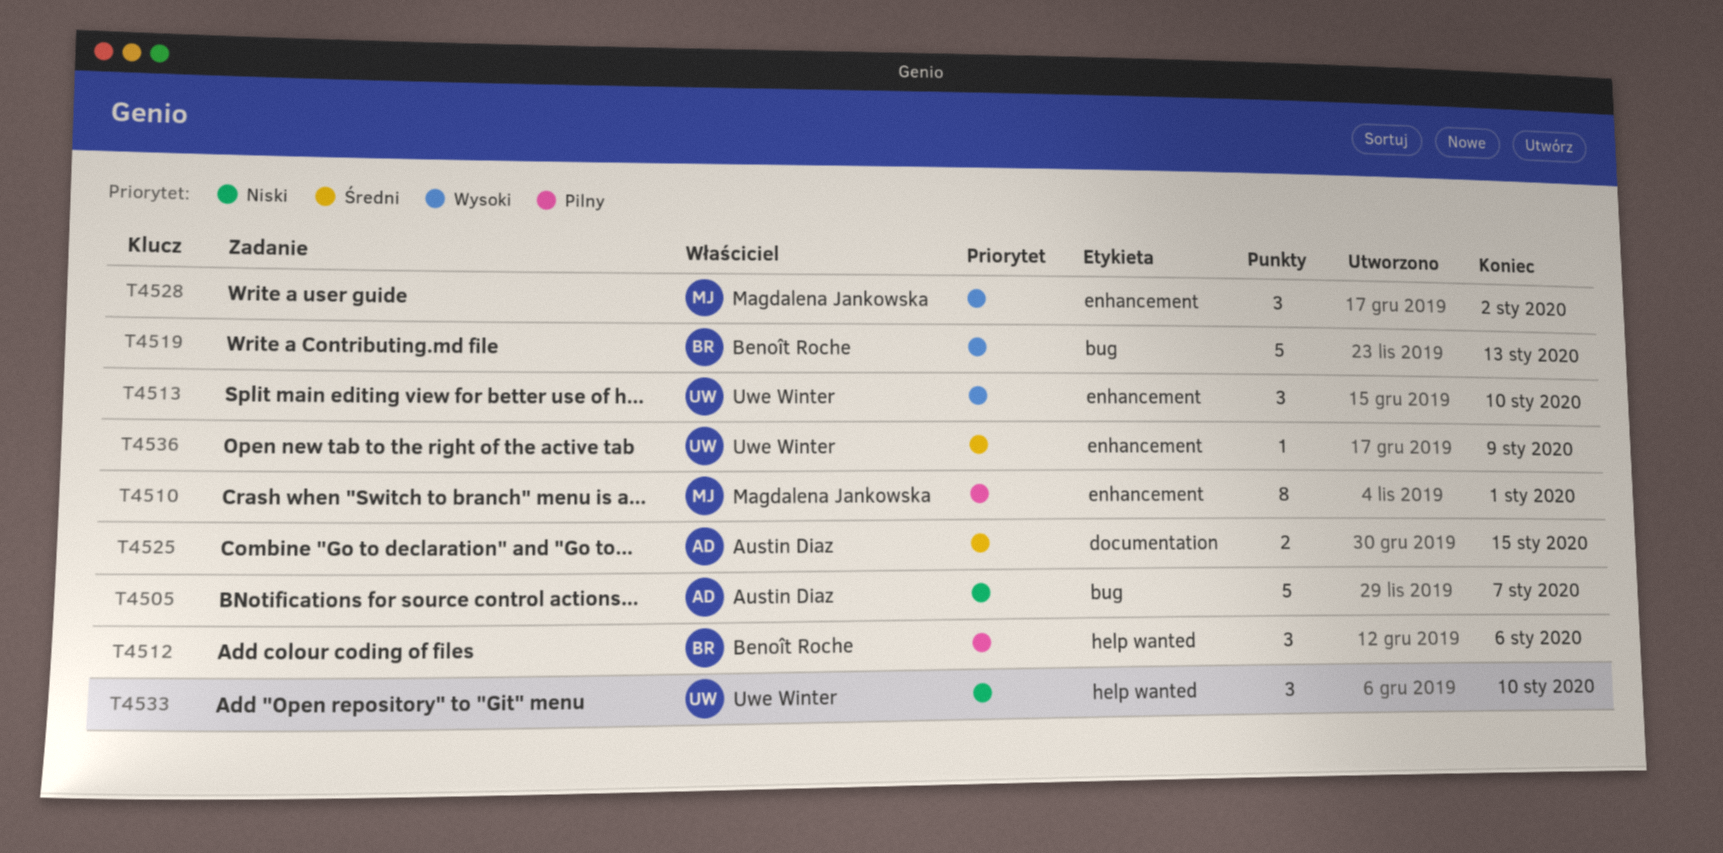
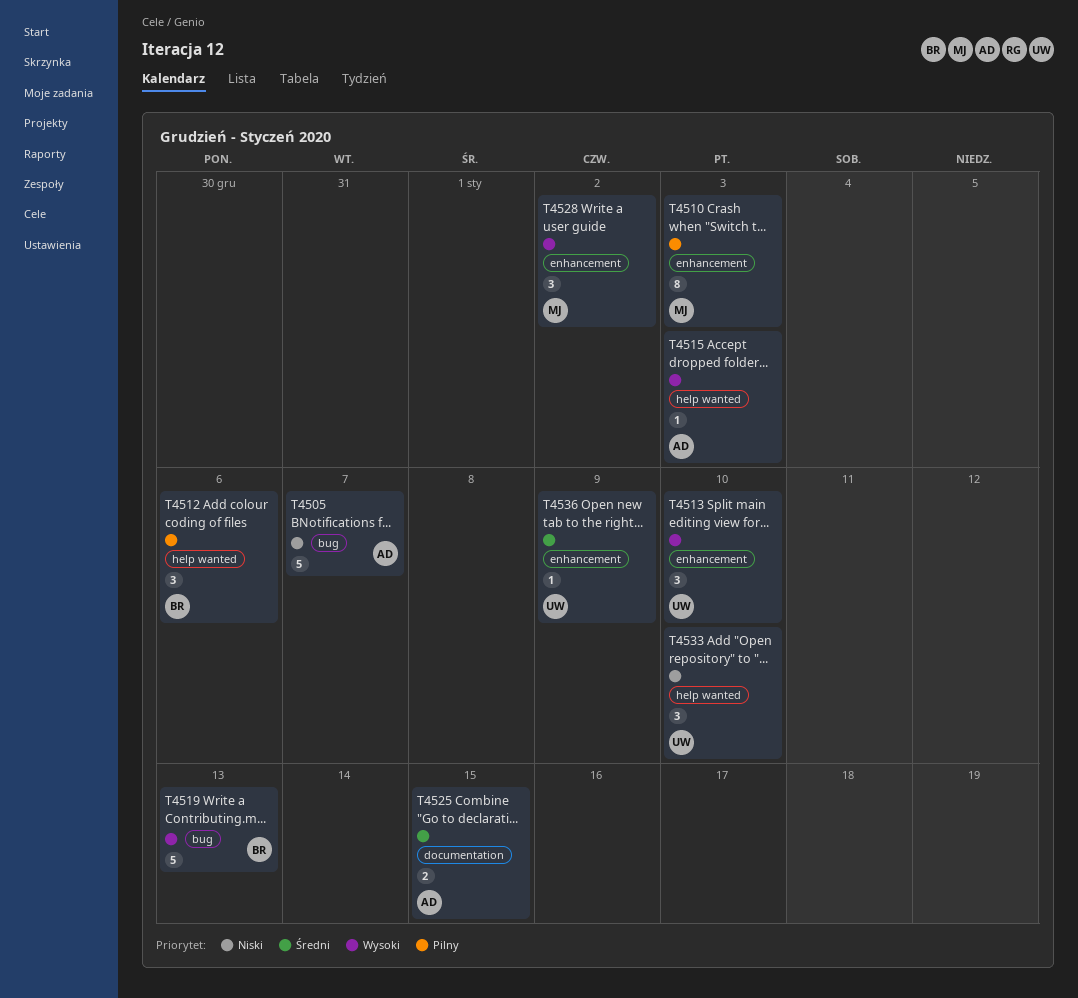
T4510, due: Jan 1 -> Jan 3
T4515: none -> present

